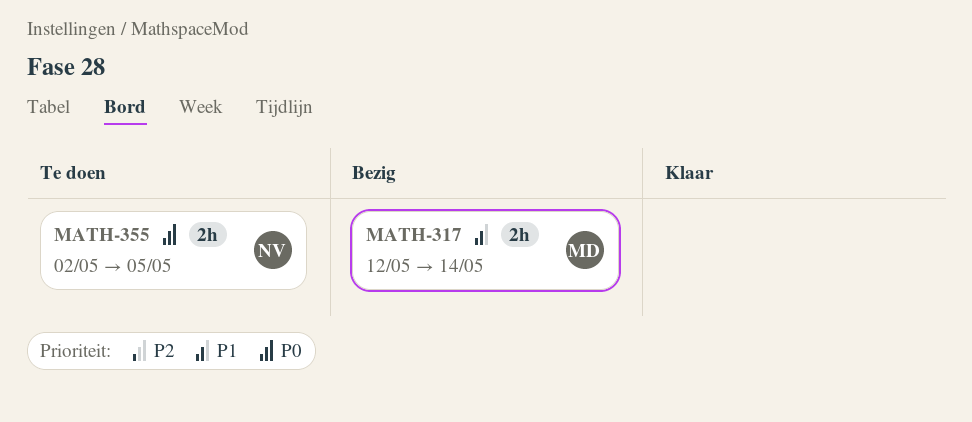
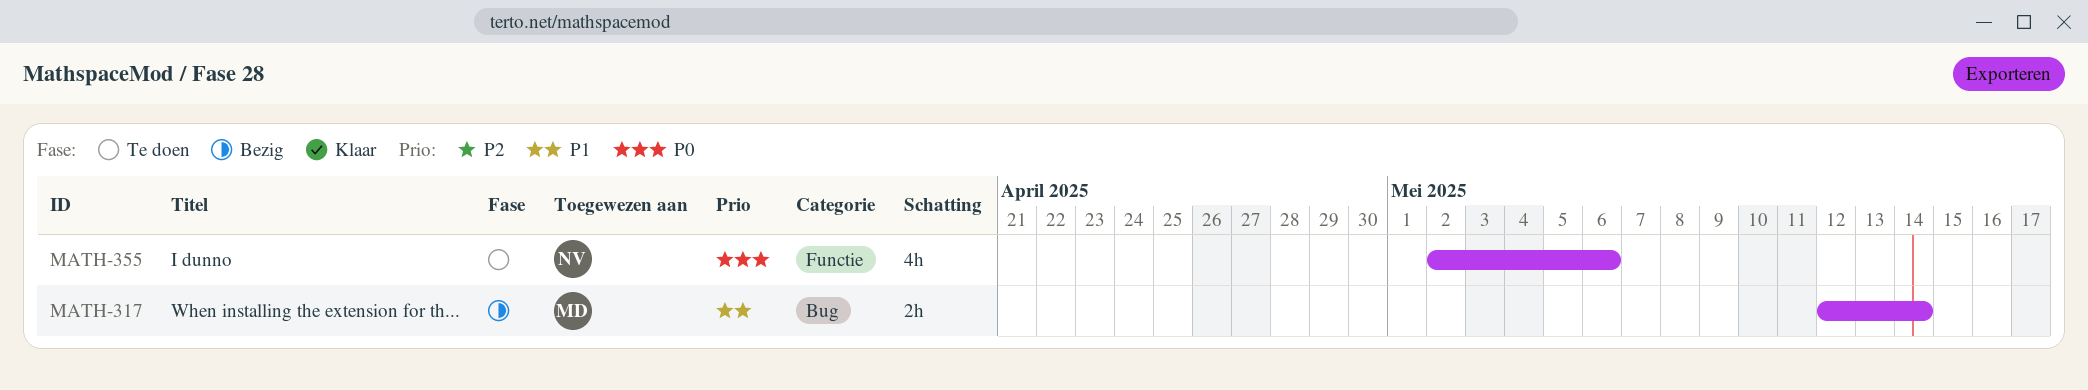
MATH-355, estimate: 2h -> 4h
MATH-355, due: May 5 -> May 6

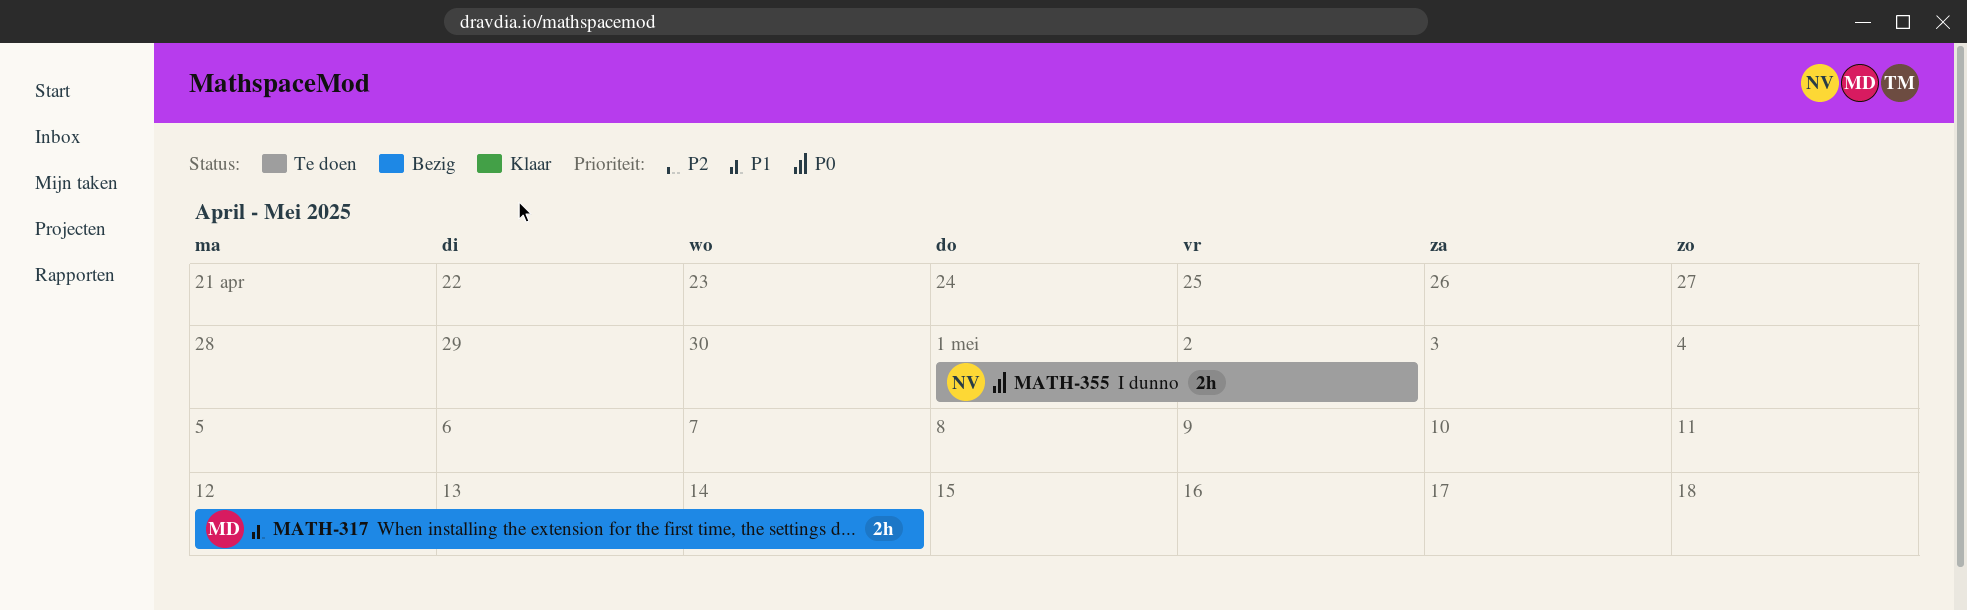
MATH-355, estimate: 4h -> 2h
MATH-355, start: May 2 -> May 1
MATH-355, due: May 6 -> May 2

